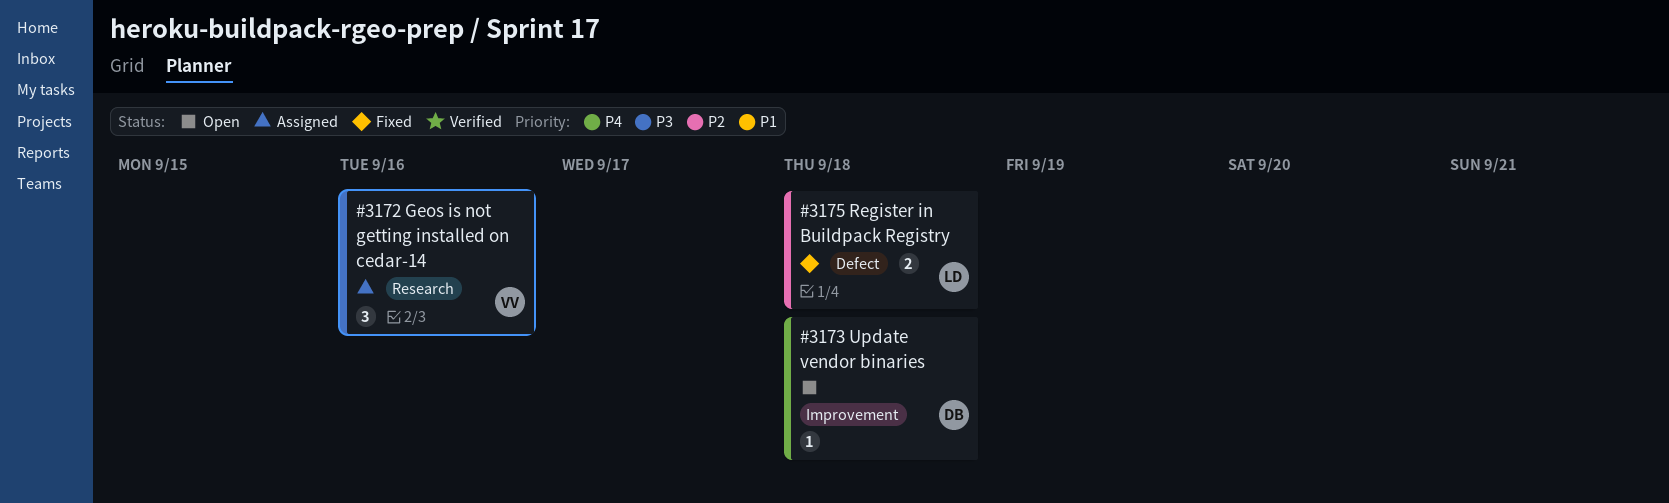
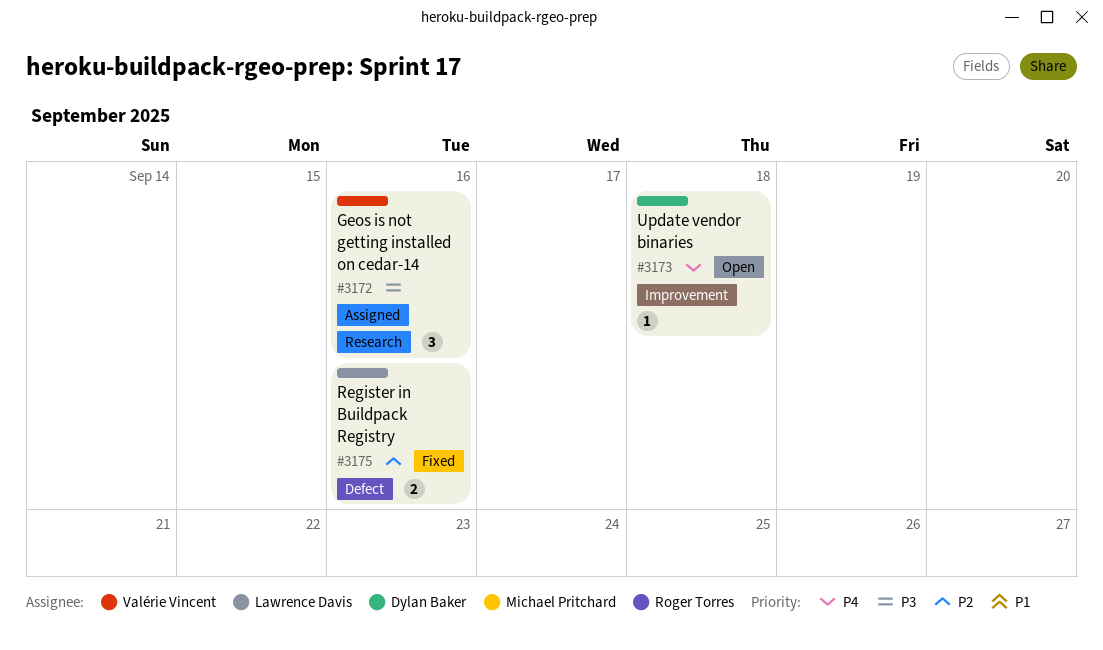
#3175, due: Sep 18 -> Sep 16

